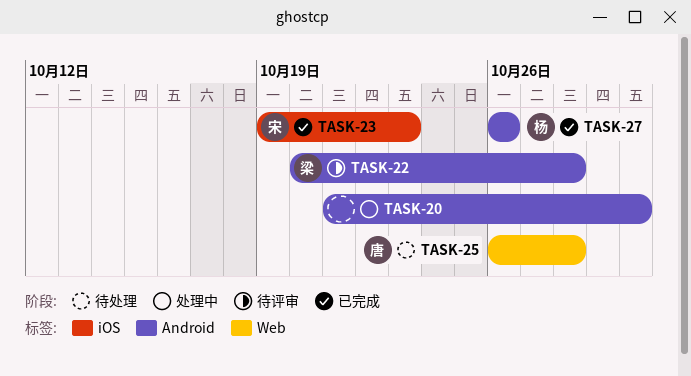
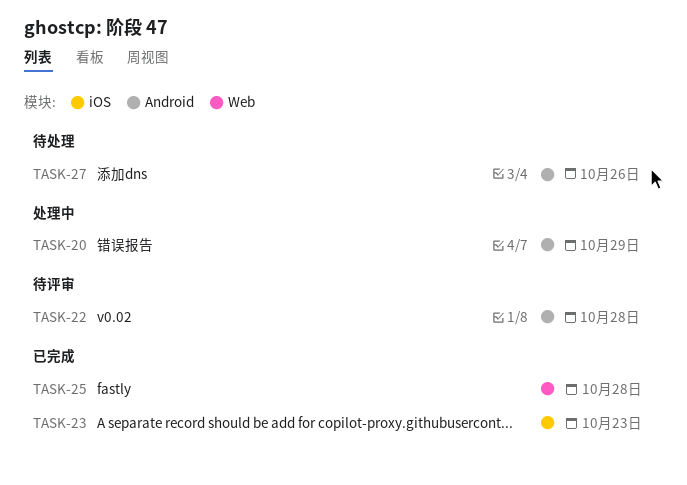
TASK-20, due: Oct 30 -> Oct 29
TASK-25, status: 待处理 -> 已完成
TASK-27, status: 已完成 -> 待处理

